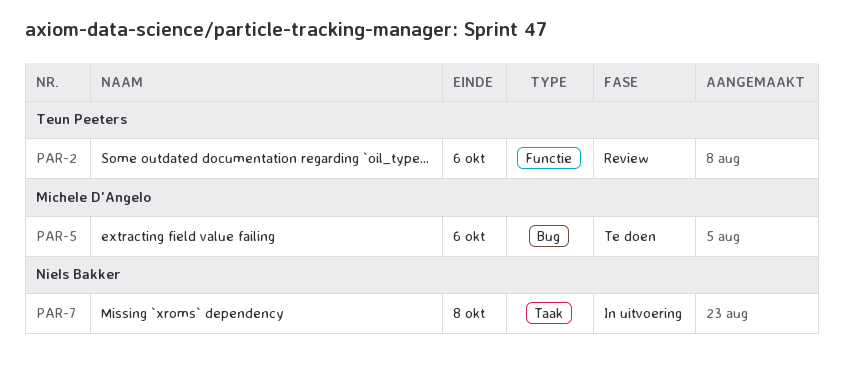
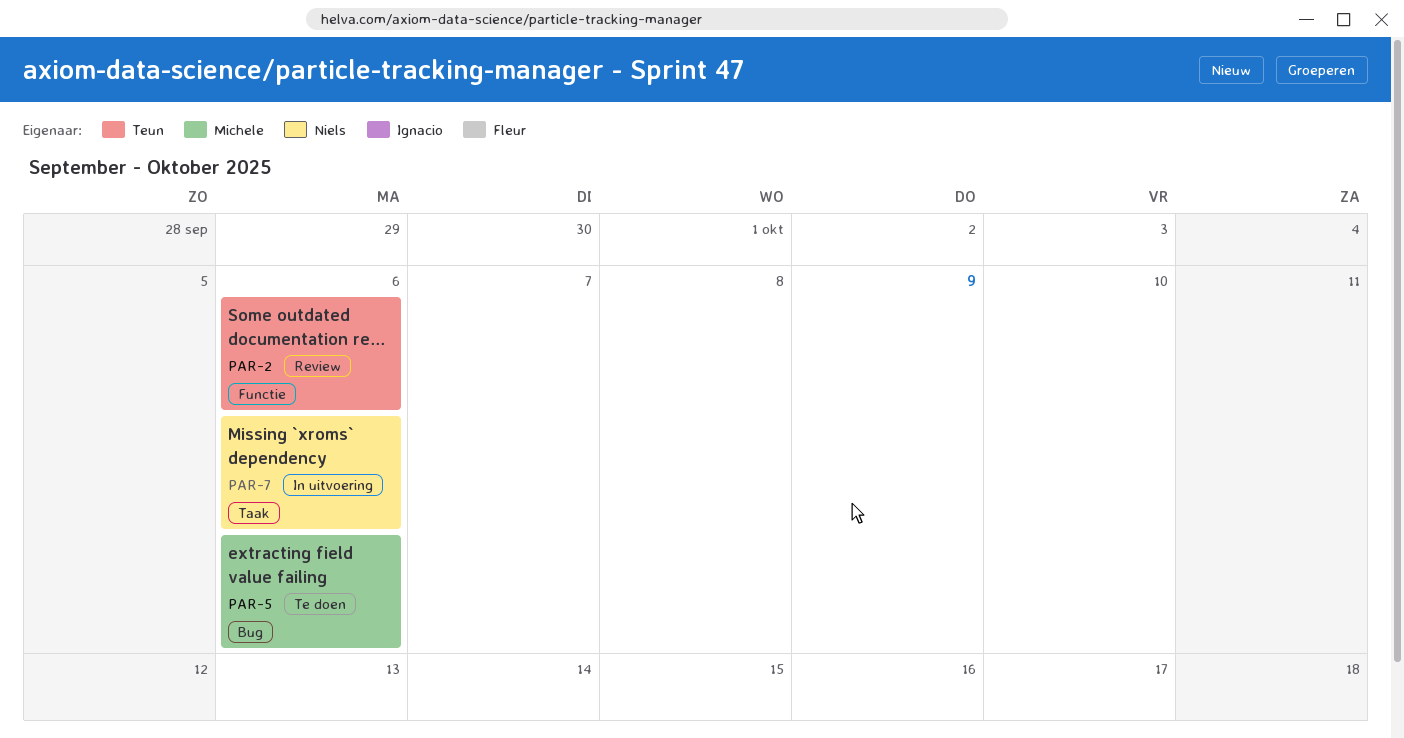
PAR-7, due: Oct 8 -> Oct 6

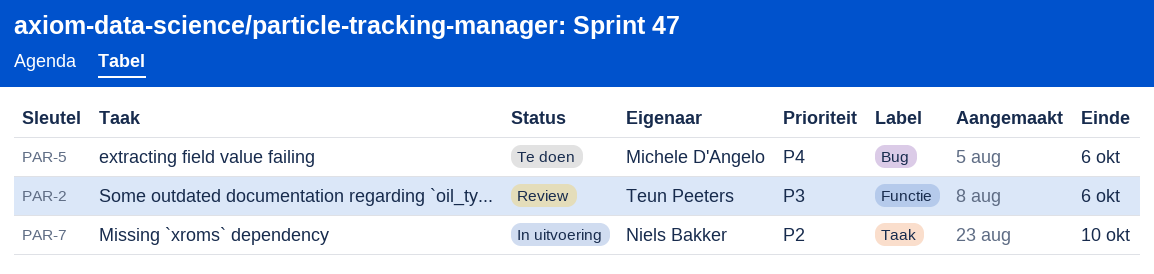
PAR-7, due: Oct 6 -> Oct 10

